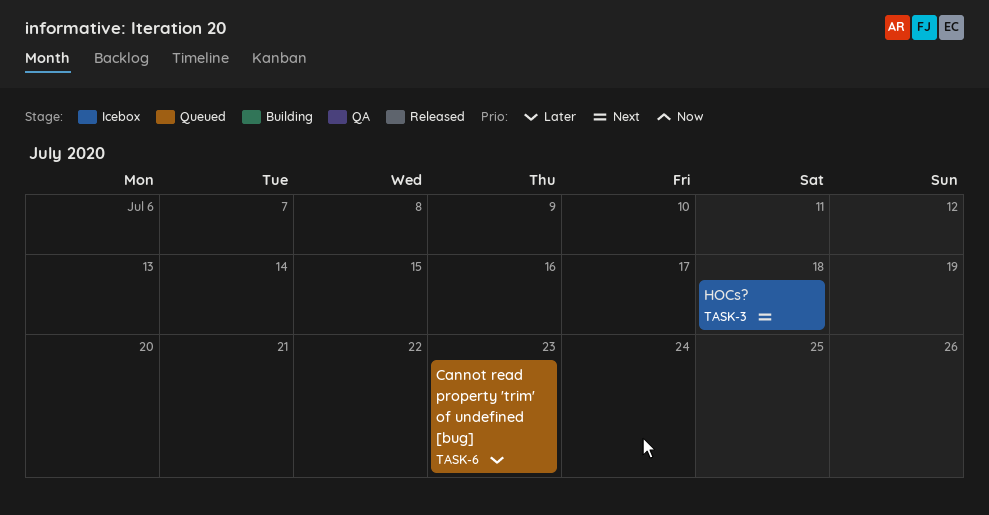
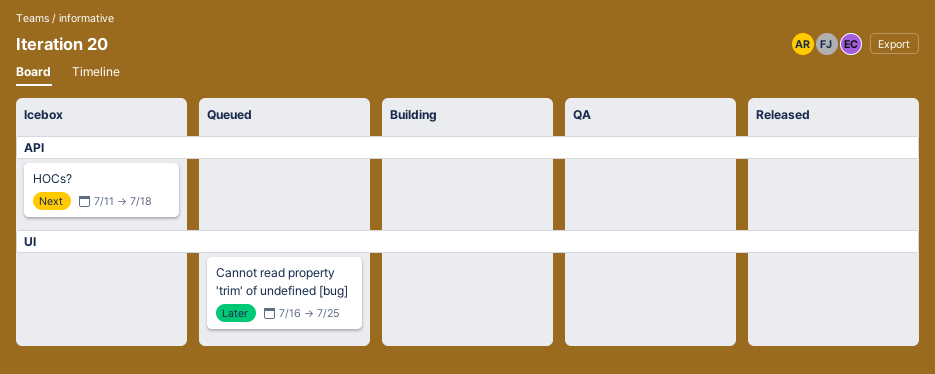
Cannot read property 'trim' of undefined [bug], due: Jul 23 -> Jul 25

